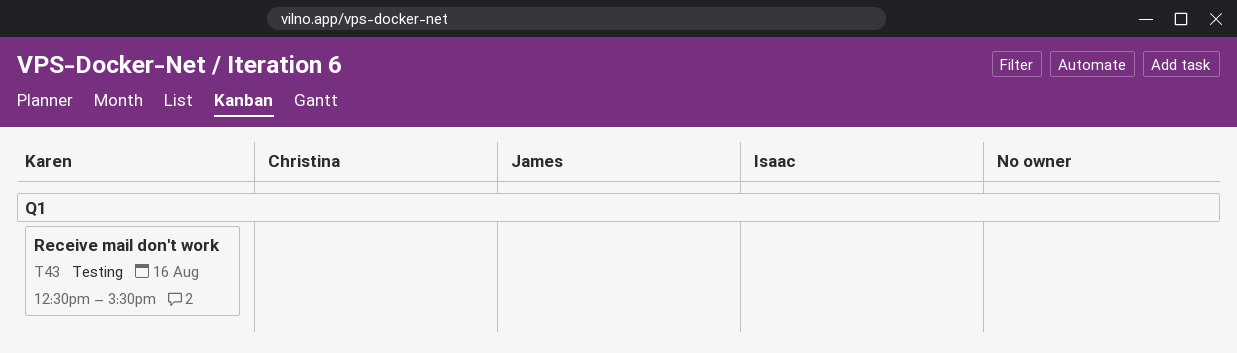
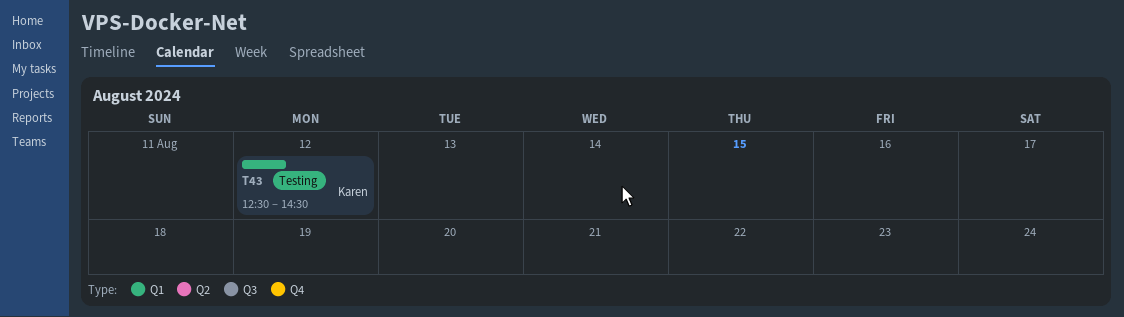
T43, day: Aug 16 -> Aug 12
T43, ends: 15:30 -> 14:30

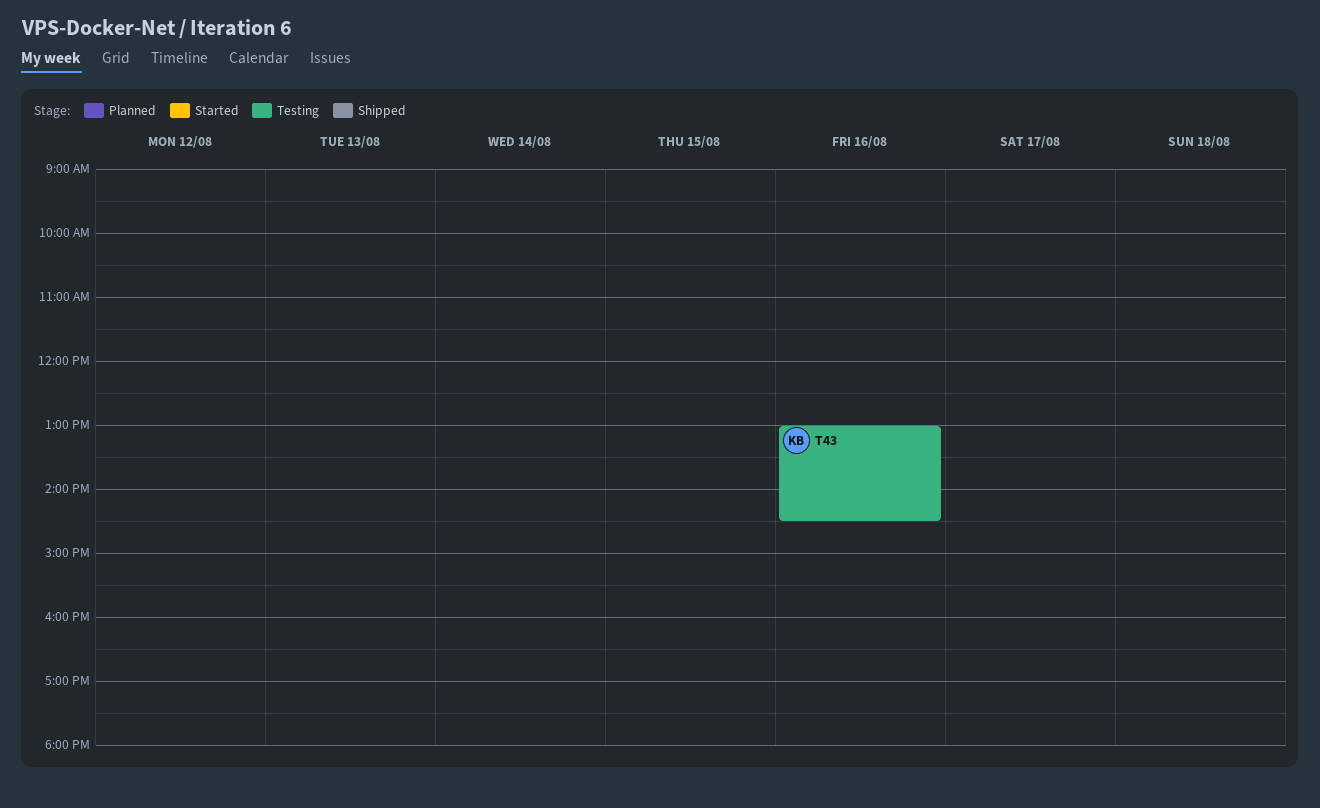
T43, day: Aug 12 -> Aug 16
T43, begins: 12:30 -> 13:00

